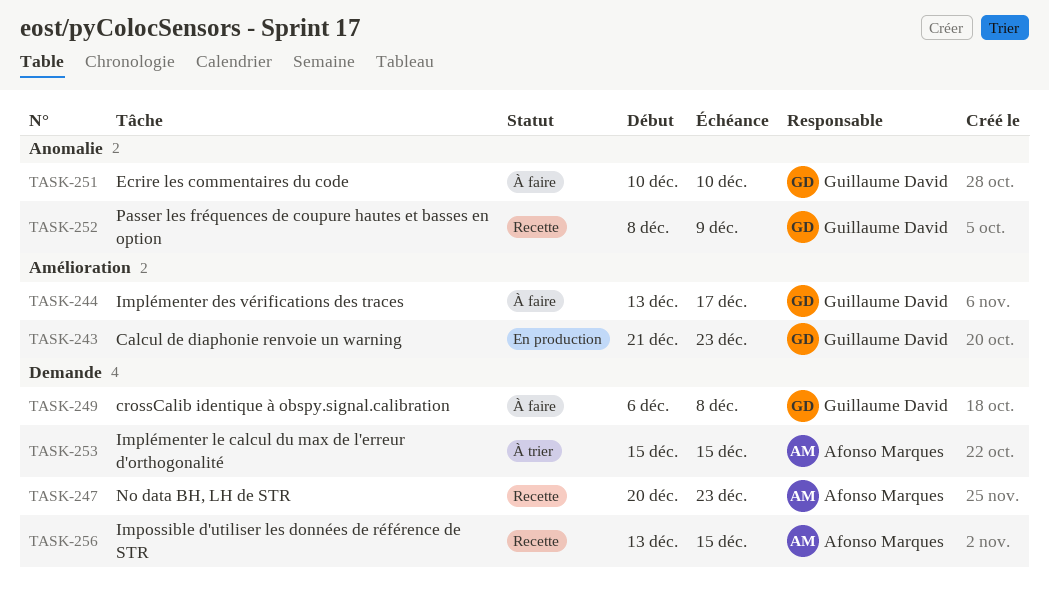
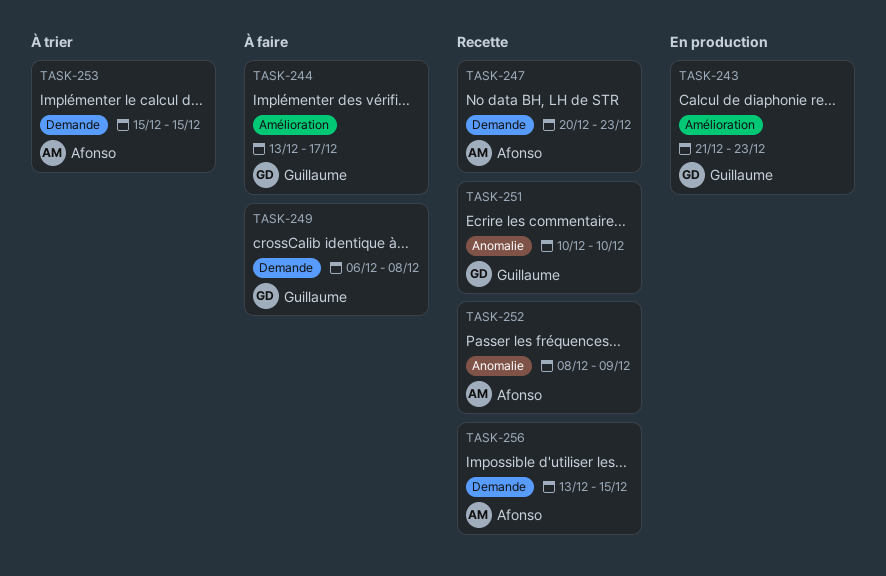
TASK-251, status: À faire -> Recette
TASK-252, owner: Guillaume David -> Afonso Marques

